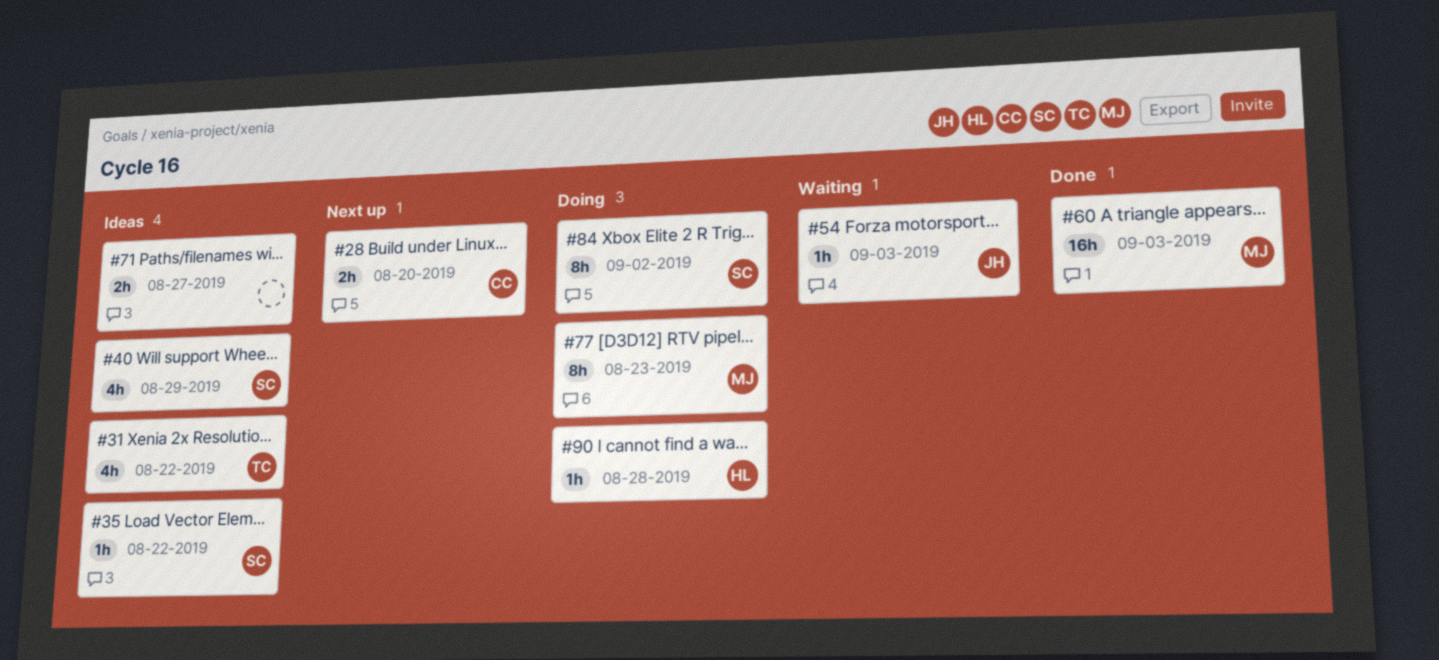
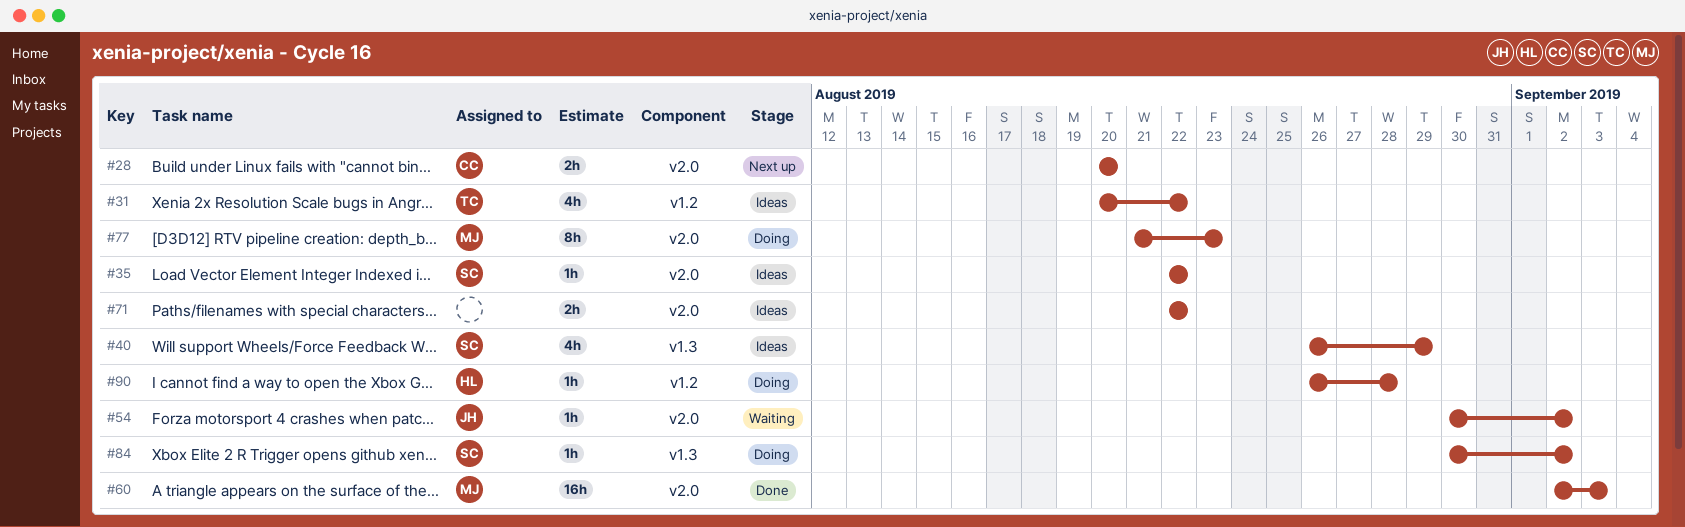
#54, due: Sep 3 -> Sep 2
#71, due: Aug 27 -> Aug 22
#84, estimate: 8h -> 1h

